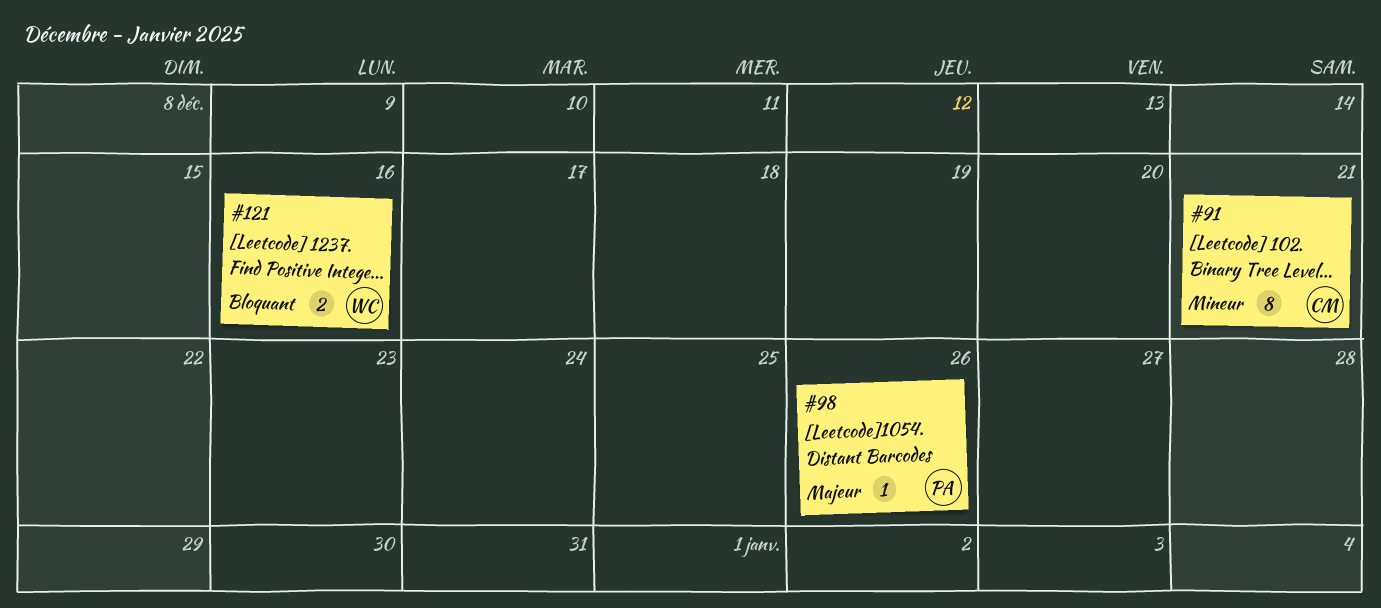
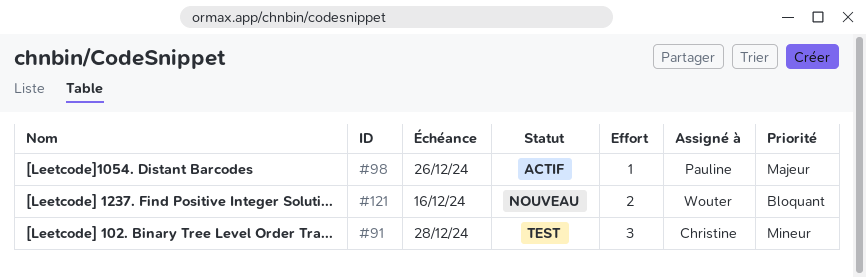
#91, estimate: 8 -> 3
#91, due: Dec 21 -> Dec 28

